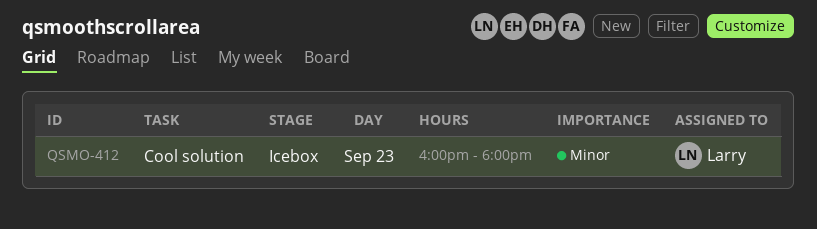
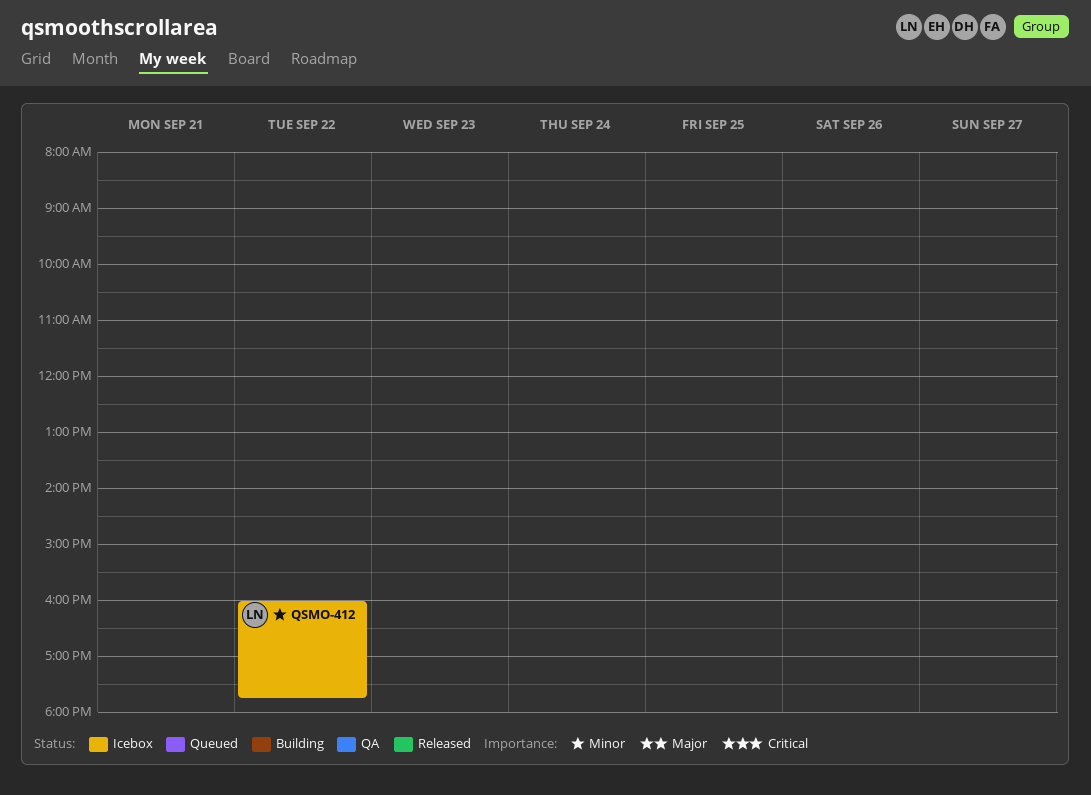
QSMO-412, day: Sep 23 -> Sep 22
QSMO-412, ends: 18:00 -> 17:45

